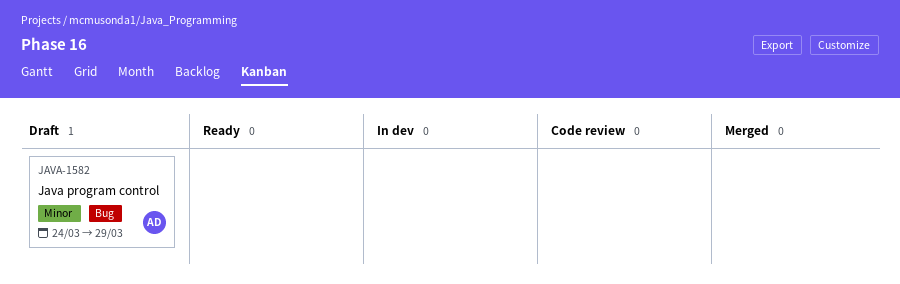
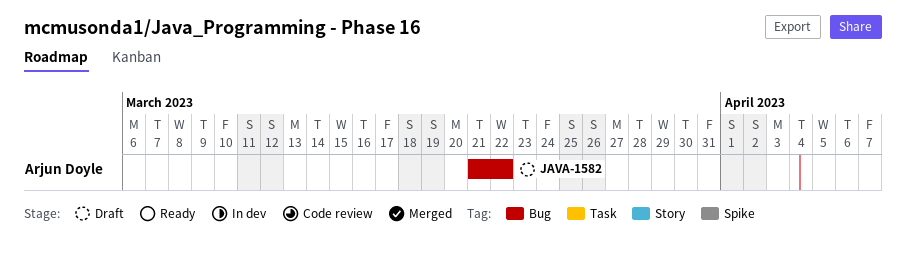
JAVA-1582, start: Mar 24 -> Mar 21
JAVA-1582, due: Mar 29 -> Mar 22

